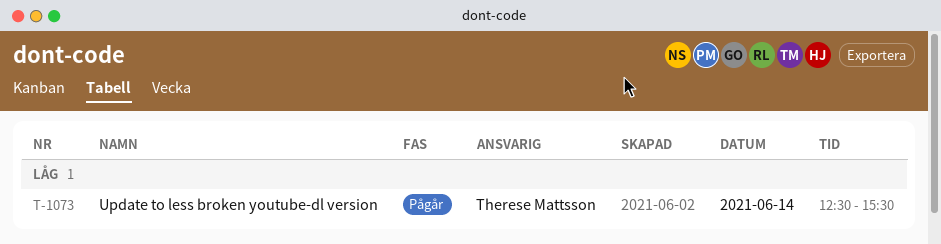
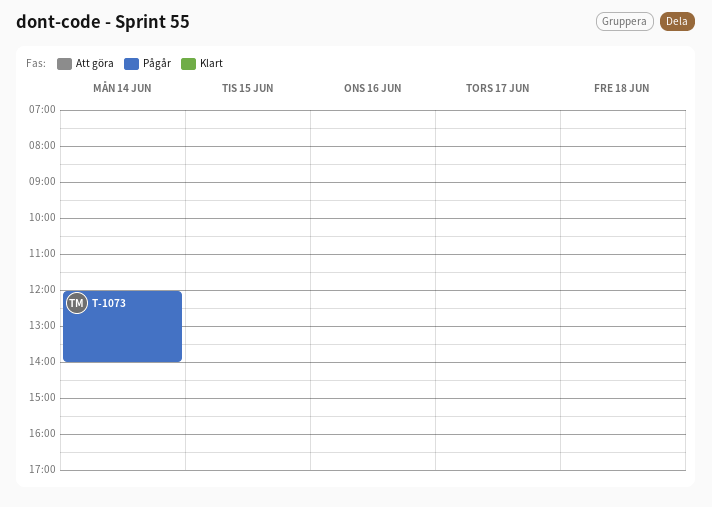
T-1073, begins: 12:30 -> 12:00
T-1073, ends: 15:30 -> 14:00

